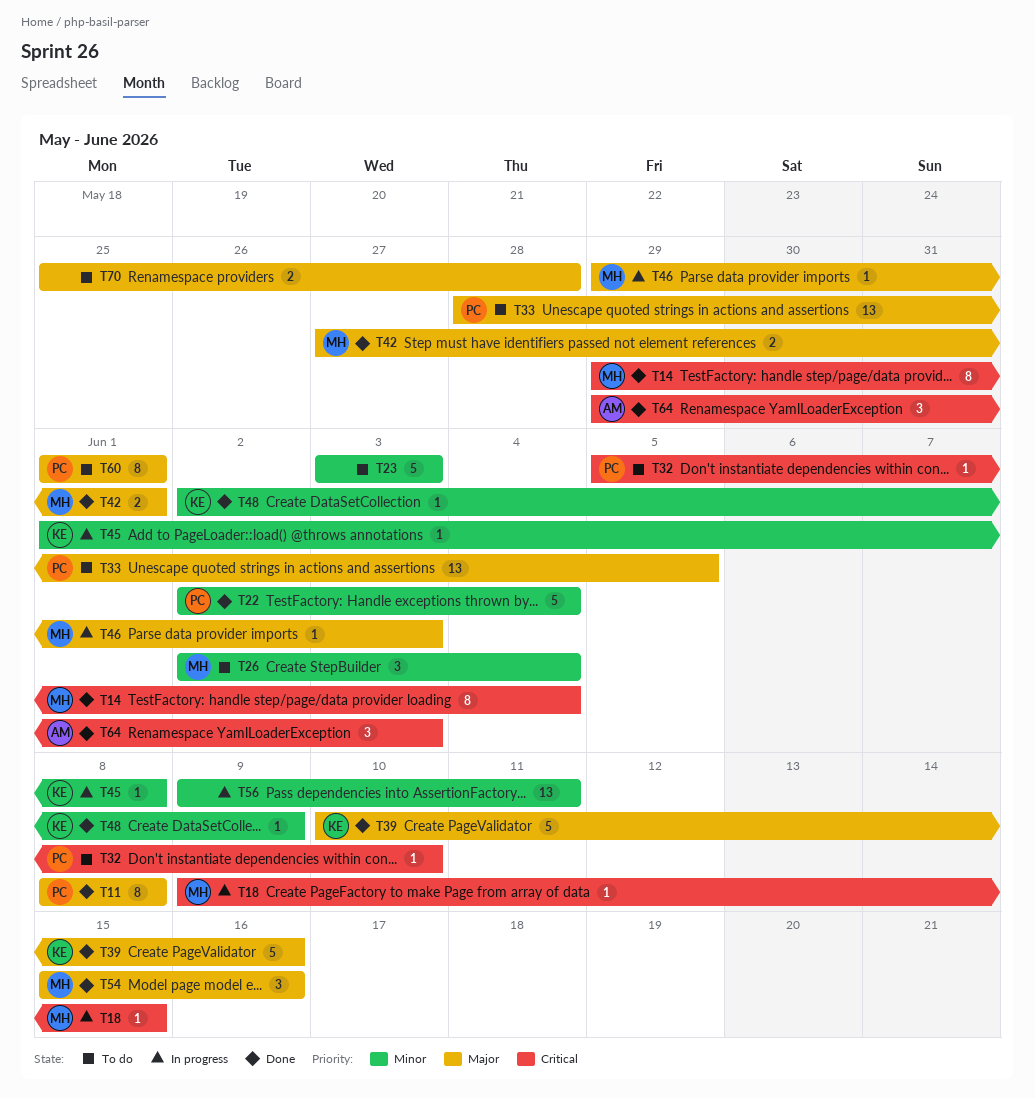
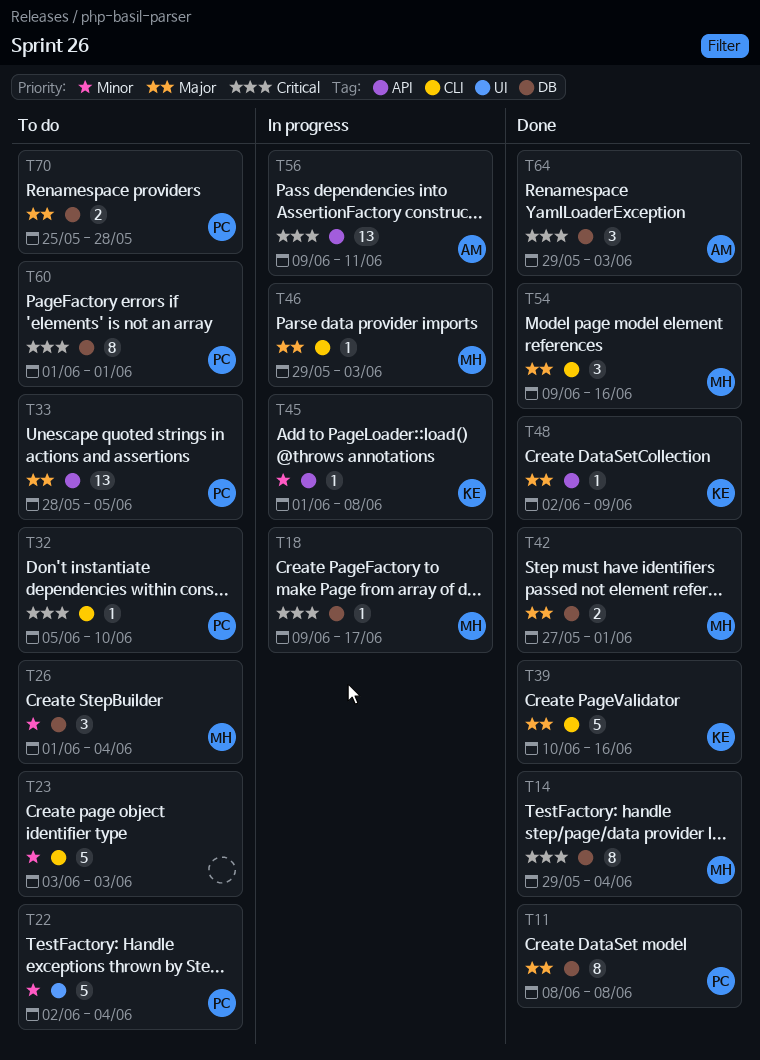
T18, due: Jun 15 -> Jun 17
T22, status: Done -> To do
T26, start: Jun 2 -> Jun 1
T48, priority: Minor -> Major
T54, start: Jun 15 -> Jun 9
T56, owner: none -> AM
T56, priority: Minor -> Critical
T60, priority: Major -> Critical
T70, owner: none -> PC

